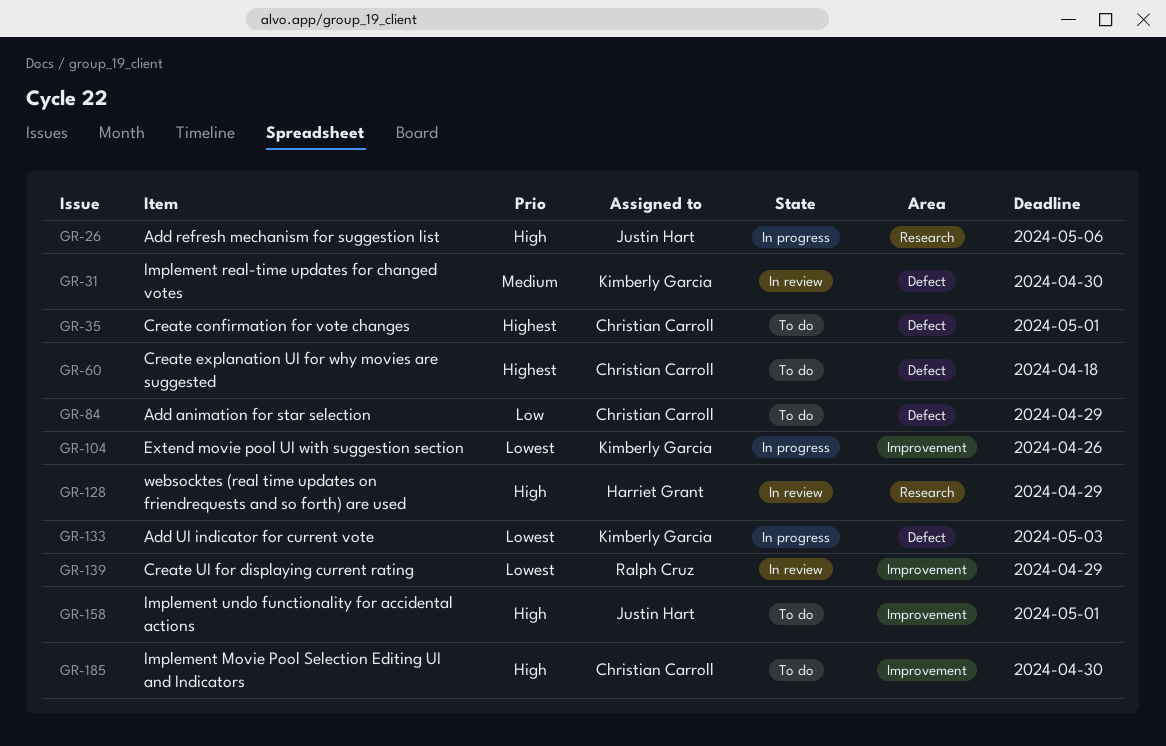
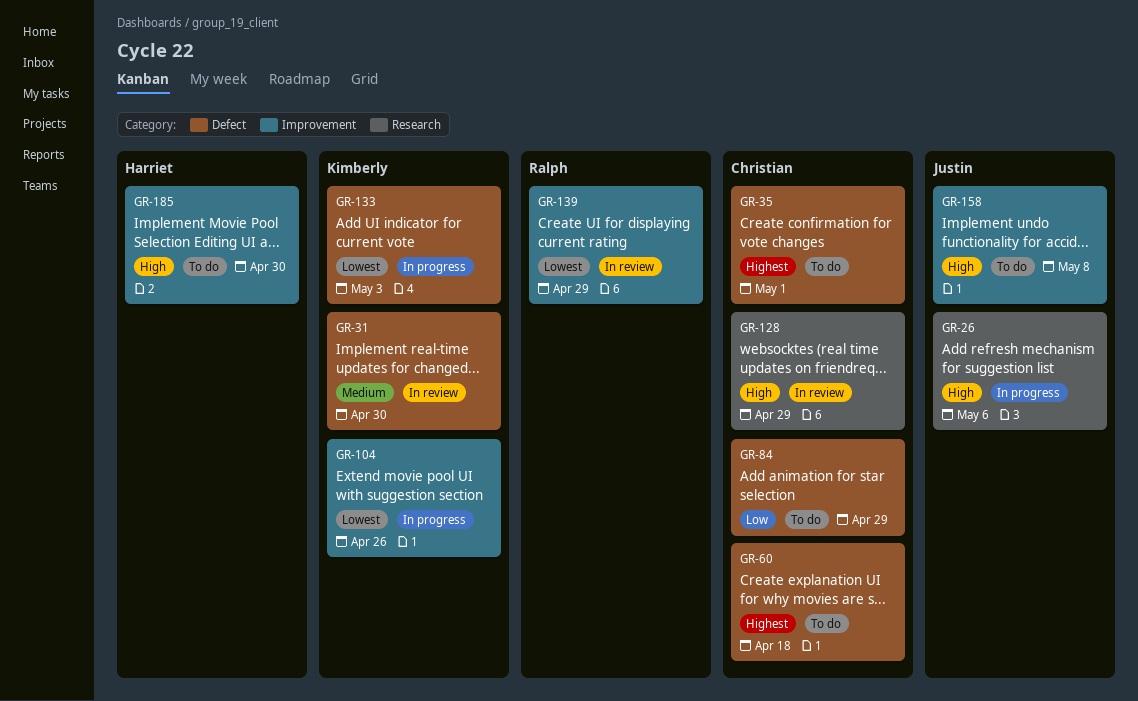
GR-128, owner: Harriet Grant -> Christian Carroll
GR-158, due: May 1 -> May 8
GR-185, owner: Christian Carroll -> Harriet Grant

